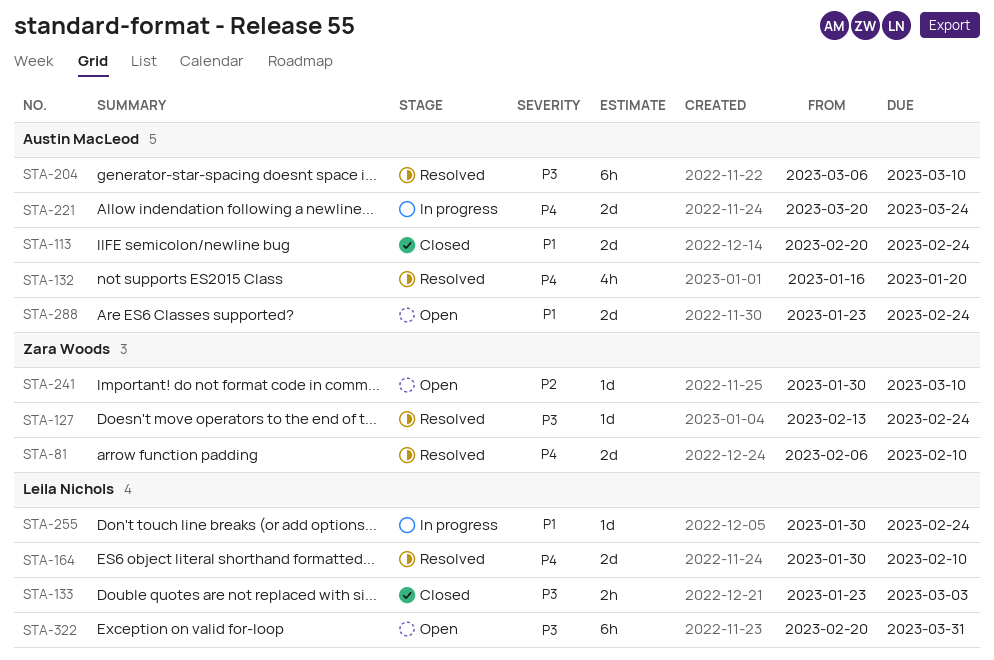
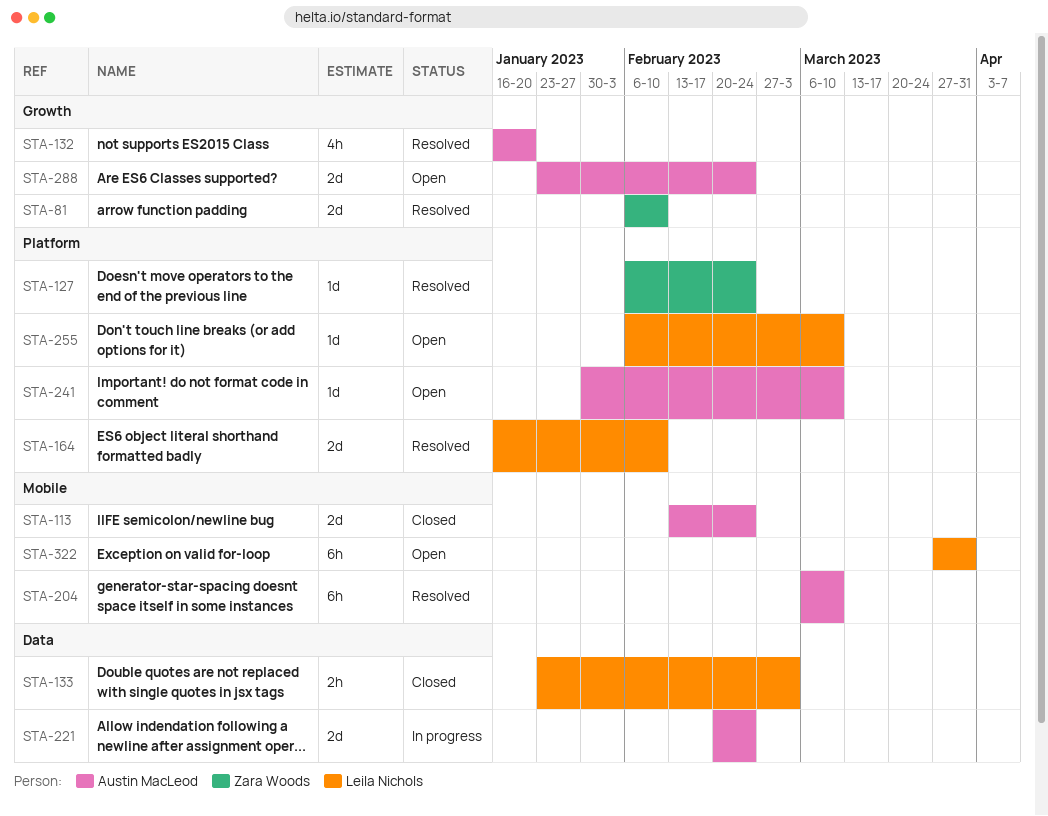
STA-113, start: Feb 20 -> Feb 13
STA-127, start: Feb 13 -> Feb 6
STA-164, start: Jan 30 -> Jan 16
STA-221, start: Mar 20 -> Feb 20
STA-221, due: Mar 24 -> Feb 24
STA-241, owner: Zara Woods -> Austin MacLeod
STA-255, status: In progress -> Open
STA-255, start: Jan 30 -> Feb 6
STA-255, due: Feb 24 -> Mar 10
STA-322, start: Feb 20 -> Mar 27

